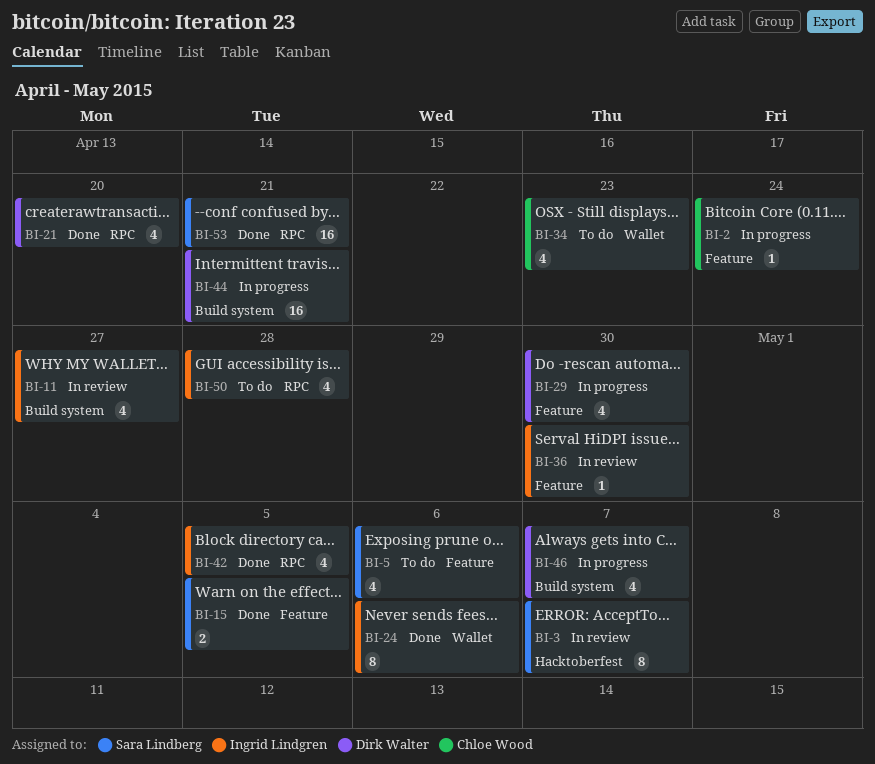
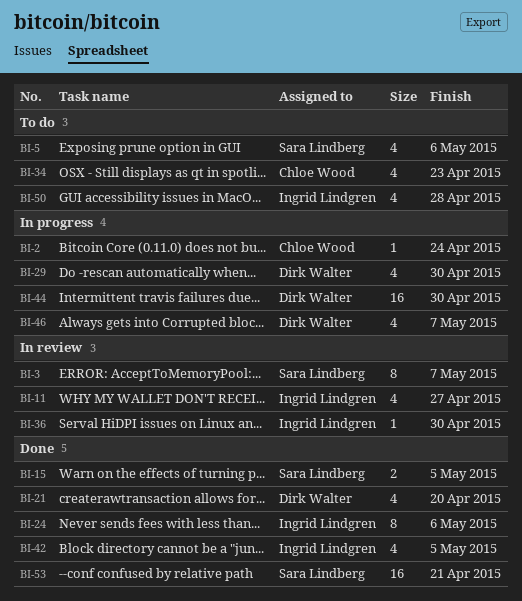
BI-44, due: Apr 21 -> Apr 30

